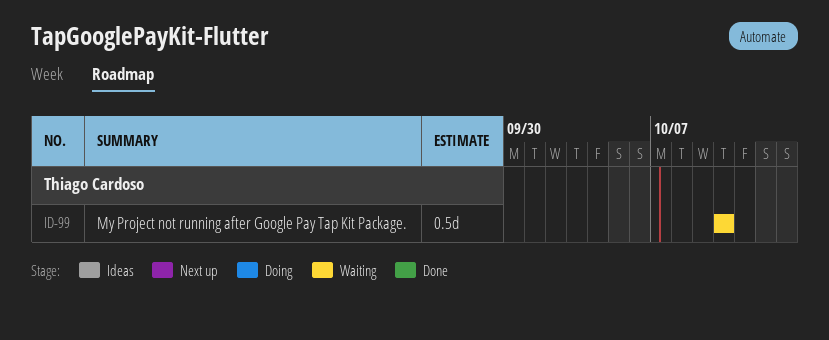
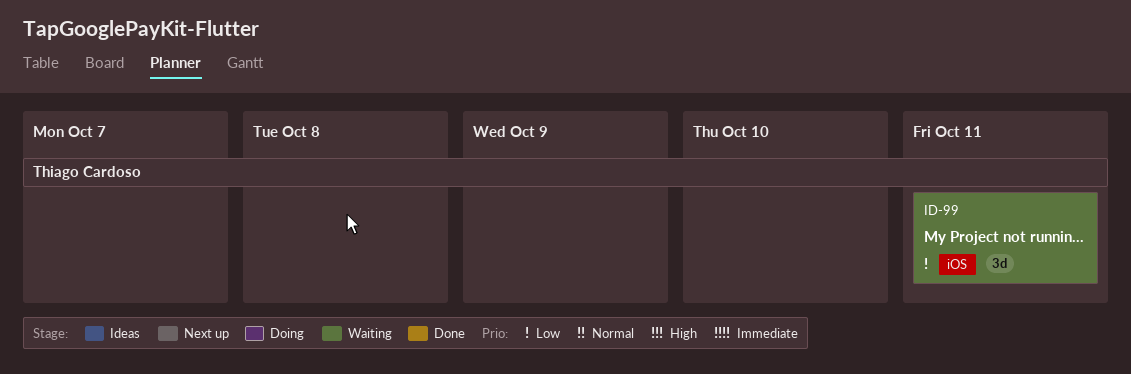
ID-99, estimate: 0.5d -> 3d
ID-99, due: Oct 10 -> Oct 11

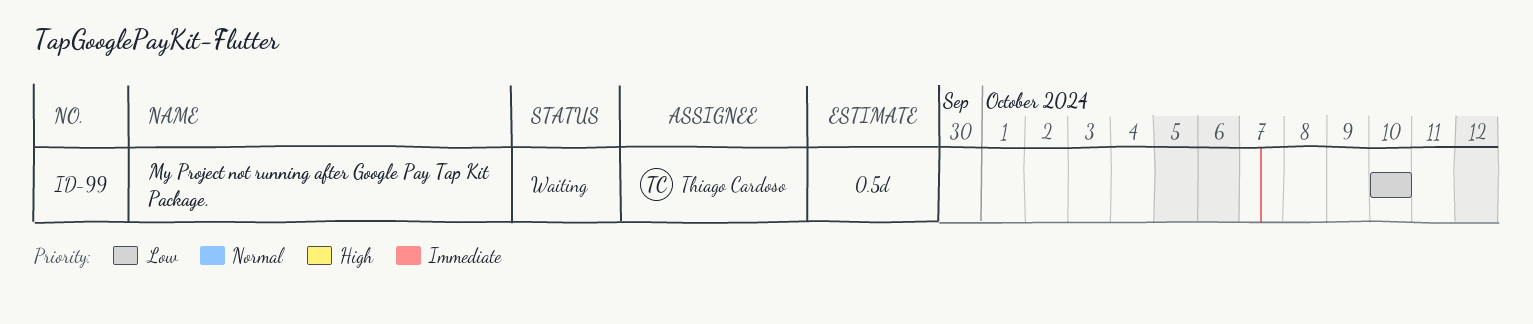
ID-99, estimate: 3d -> 0.5d
ID-99, due: Oct 11 -> Oct 10

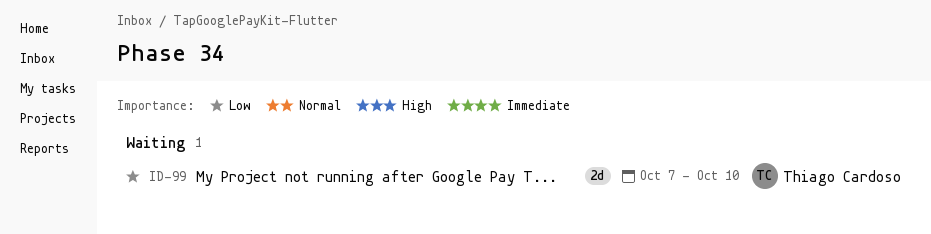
ID-99, estimate: 0.5d -> 2d
ID-99, start: Oct 10 -> Oct 7

